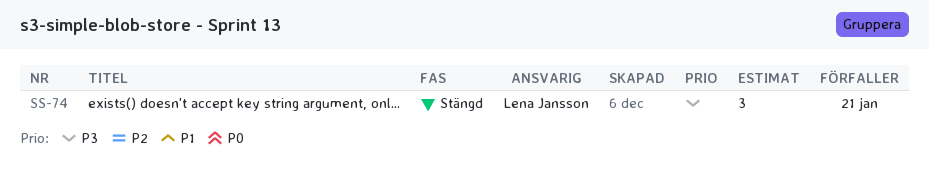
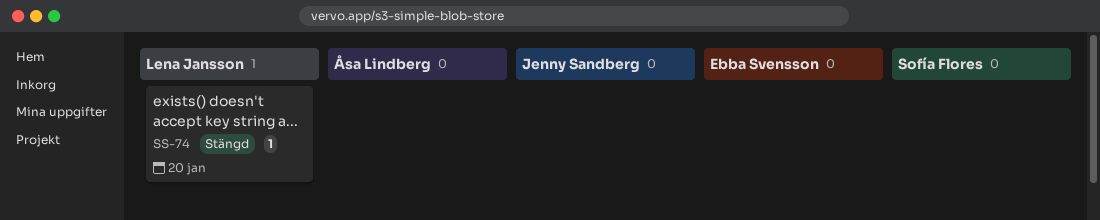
SS-74, estimate: 3 -> 1
SS-74, due: Jan 21 -> Jan 20

